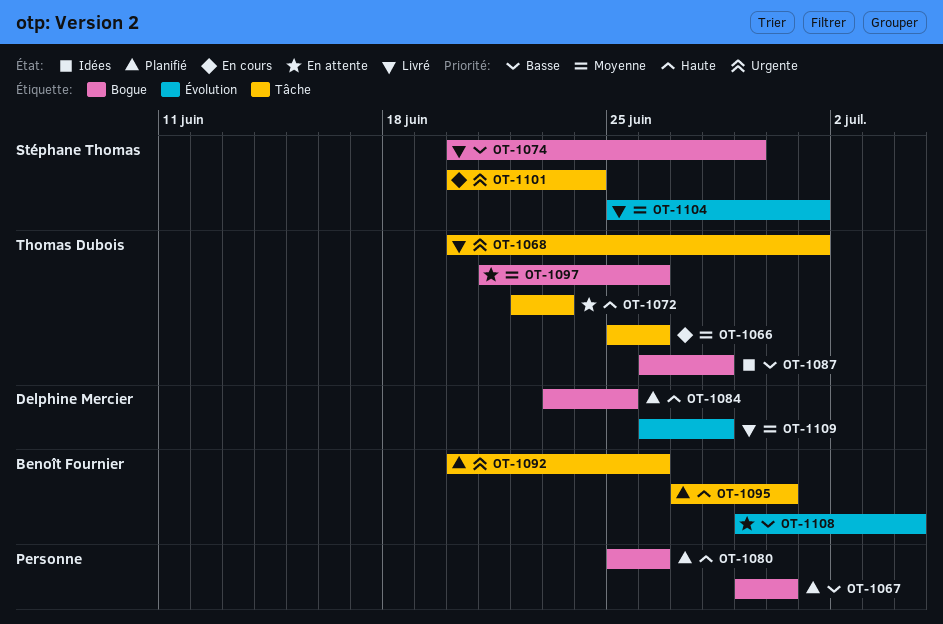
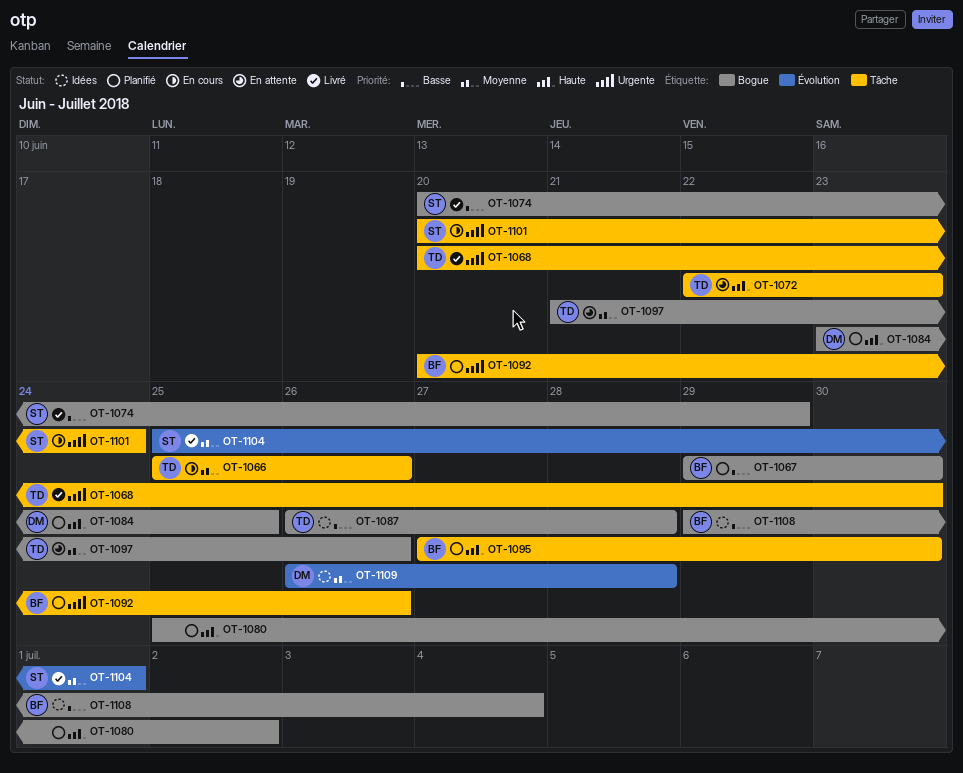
OT-1067, owner: none -> Benoît Fournier
OT-1068, due: Jul 1 -> Jun 30
OT-1080, due: Jun 26 -> Jul 2
OT-1108, status: En attente -> Idées
OT-1108, label: Évolution -> Bogue
OT-1109, status: Livré -> Idées

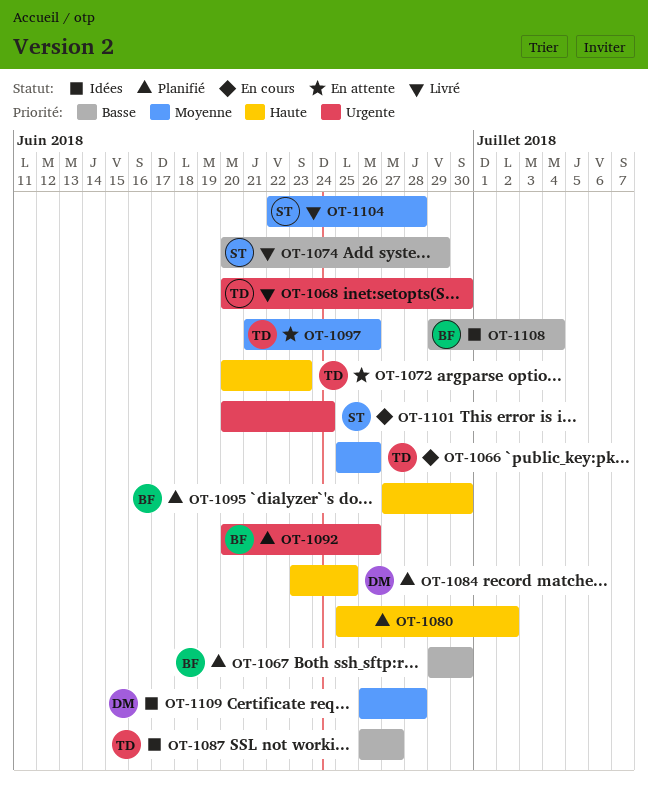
OT-1072, start: Jun 22 -> Jun 20
OT-1087, due: Jun 28 -> Jun 27
OT-1104, start: Jun 25 -> Jun 22
OT-1104, due: Jul 1 -> Jun 28

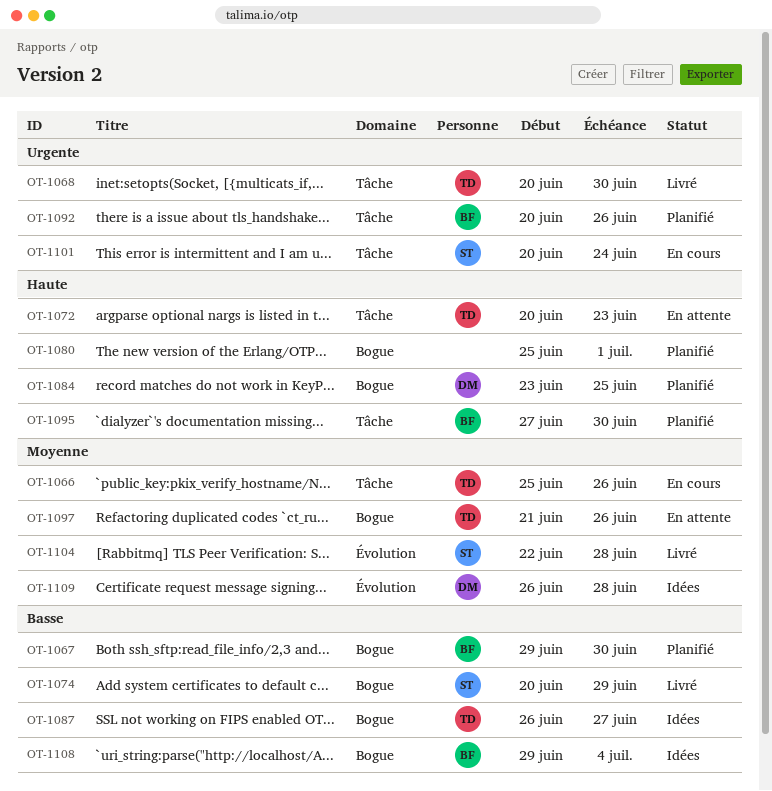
OT-1080, due: Jul 2 -> Jul 1

